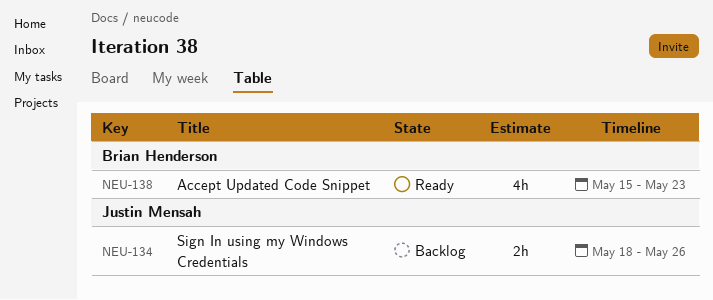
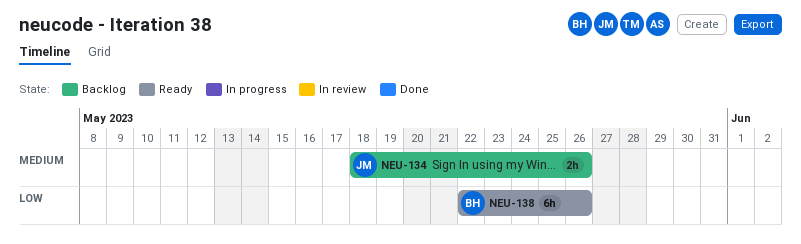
NEU-138, estimate: 4h -> 6h
NEU-138, start: May 15 -> May 22
NEU-138, due: May 23 -> May 26

